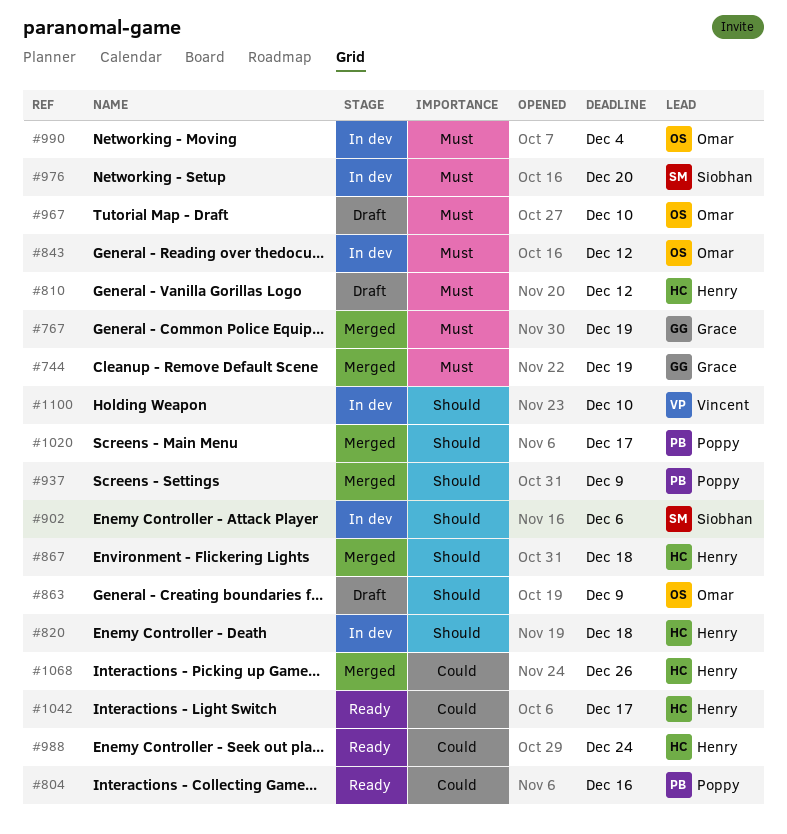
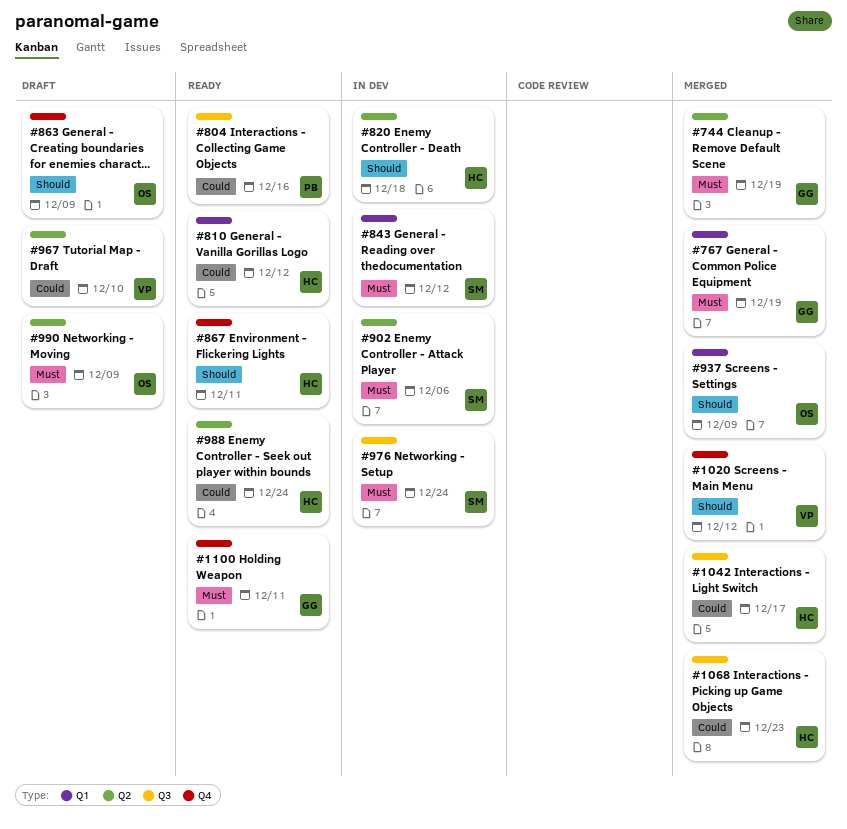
#810, status: Draft -> Ready
#810, priority: Must -> Could
#843, owner: Omar -> Siobhan
#867, status: Merged -> Ready
#867, due: Dec 18 -> Dec 11
#902, priority: Should -> Must
#937, owner: Poppy -> Omar
#967, owner: Omar -> Vincent
#967, priority: Must -> Could
#976, due: Dec 20 -> Dec 24
#990, status: In dev -> Draft
#990, due: Dec 4 -> Dec 9
#1020, owner: Poppy -> Vincent
#1020, due: Dec 17 -> Dec 12
#1042, status: Ready -> Merged
#1068, due: Dec 26 -> Dec 23
#1100, status: In dev -> Ready
#1100, owner: Vincent -> Grace
#1100, priority: Should -> Must
#1100, due: Dec 10 -> Dec 11

